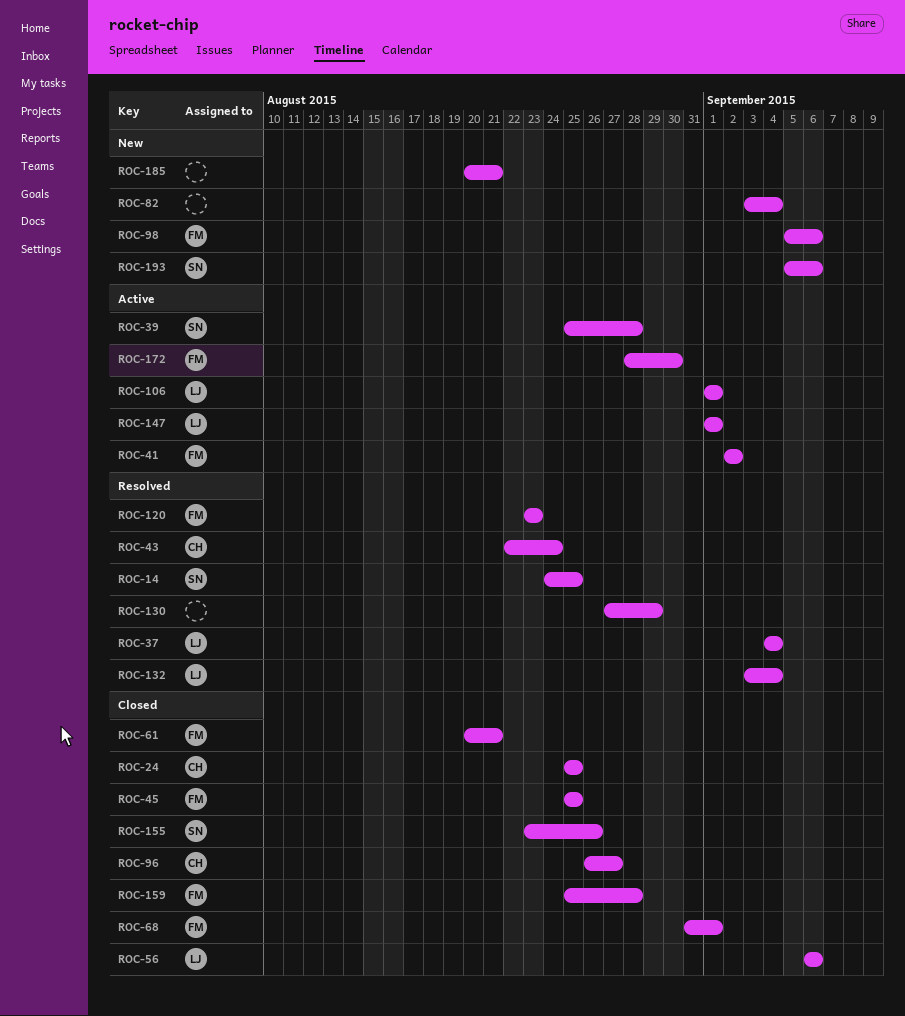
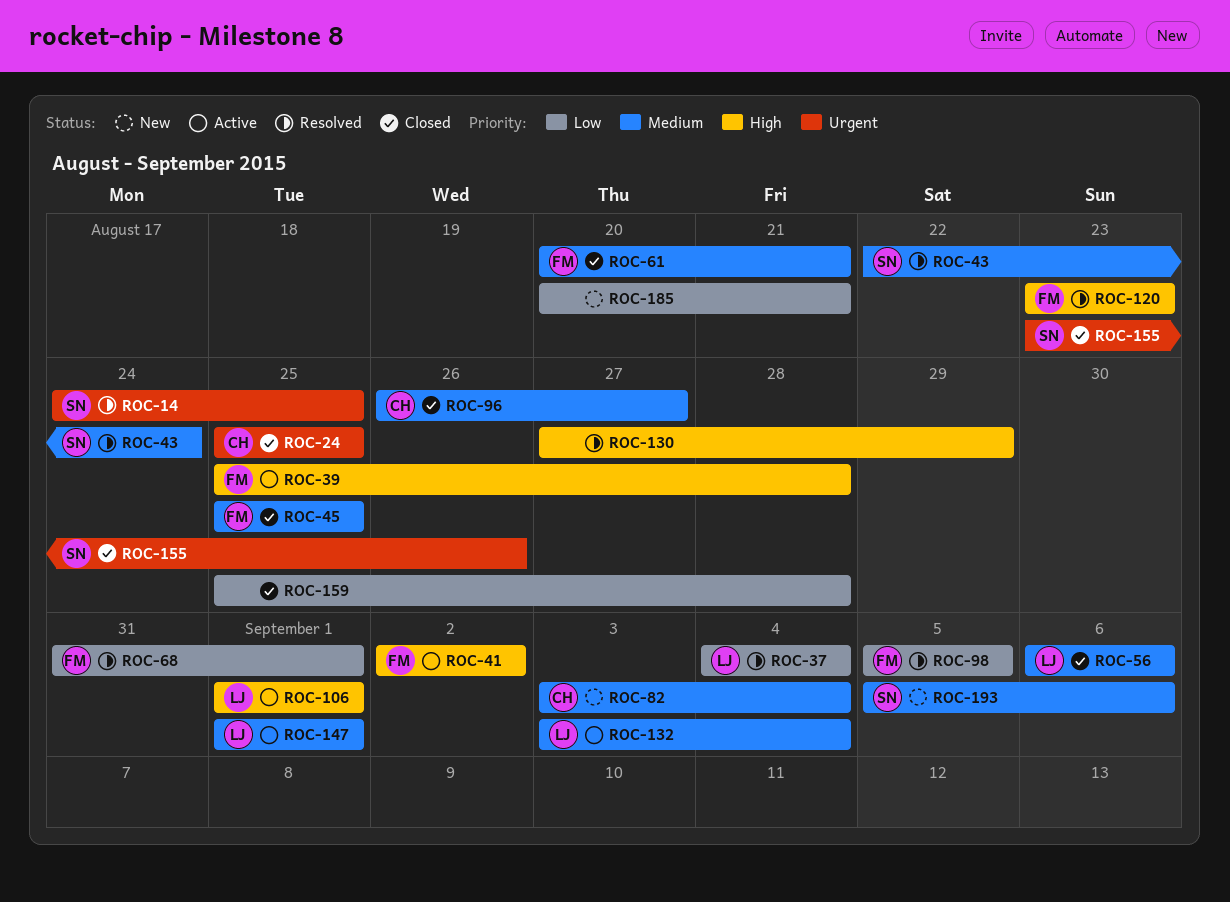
ROC-39, owner: SN -> FM
ROC-43, owner: CH -> SN
ROC-68, status: Closed -> Resolved
ROC-82, owner: none -> CH
ROC-98, status: New -> Resolved
ROC-98, due: Sep 6 -> Sep 5
ROC-132, status: Resolved -> Active
ROC-159, owner: FM -> none
ROC-172: present -> none

